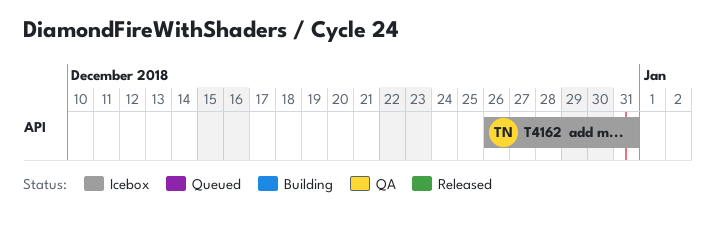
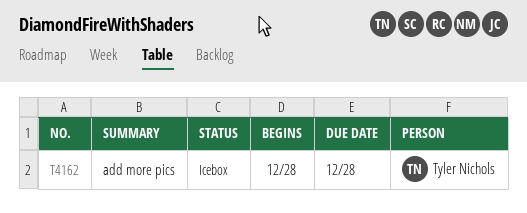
T4162, start: Dec 26 -> Dec 28
T4162, due: Dec 31 -> Dec 28

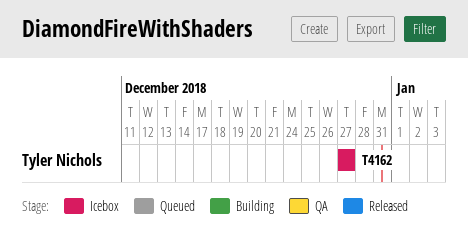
T4162, start: Dec 28 -> Dec 27
T4162, due: Dec 28 -> Dec 27

